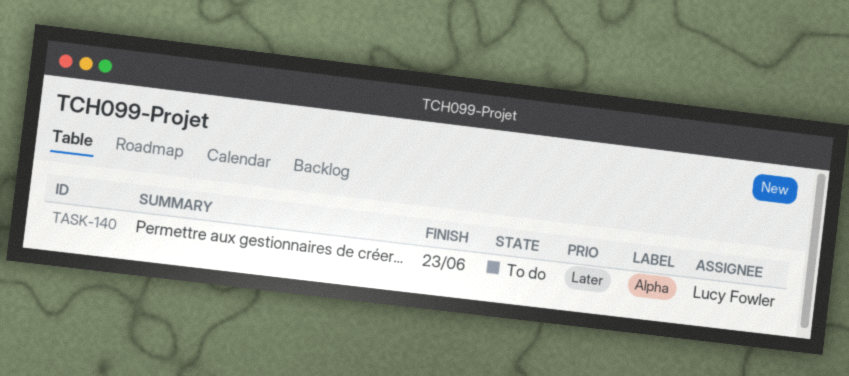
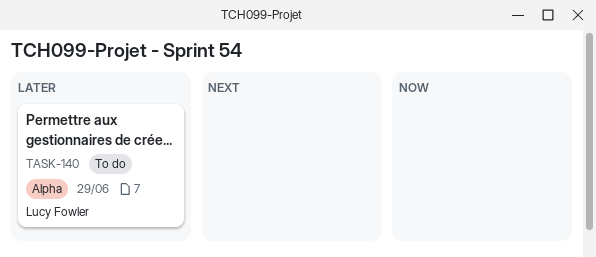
TASK-140, due: Jun 23 -> Jun 29

